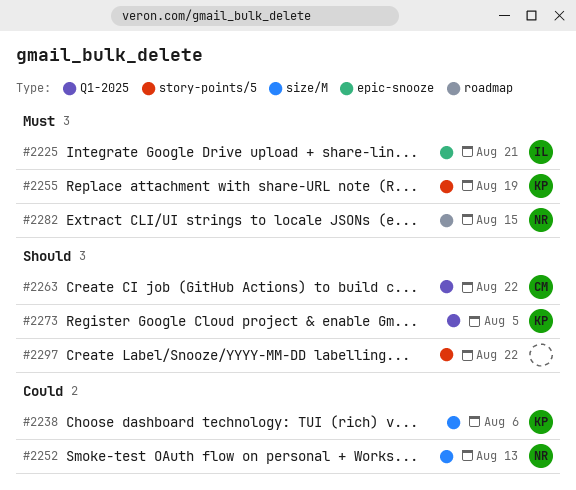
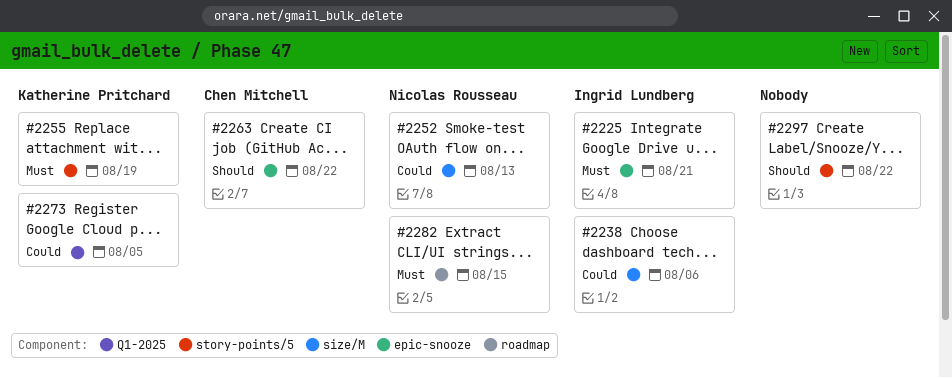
#2238, owner: Katherine Pritchard -> Ingrid Lundberg
#2263, label: Q1-2025 -> epic-snooze
#2273, priority: Should -> Could

